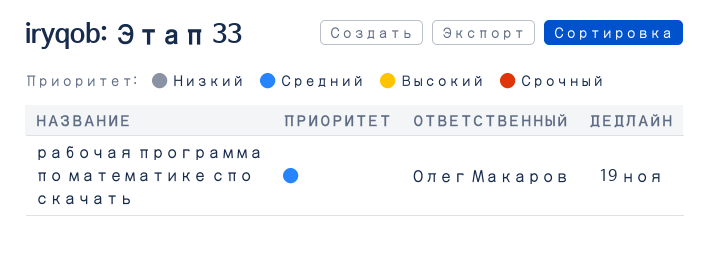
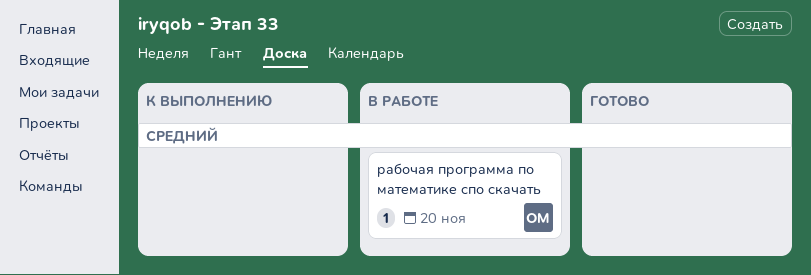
рабочая программа по математике спо скачать, due: Nov 19 -> Nov 20

